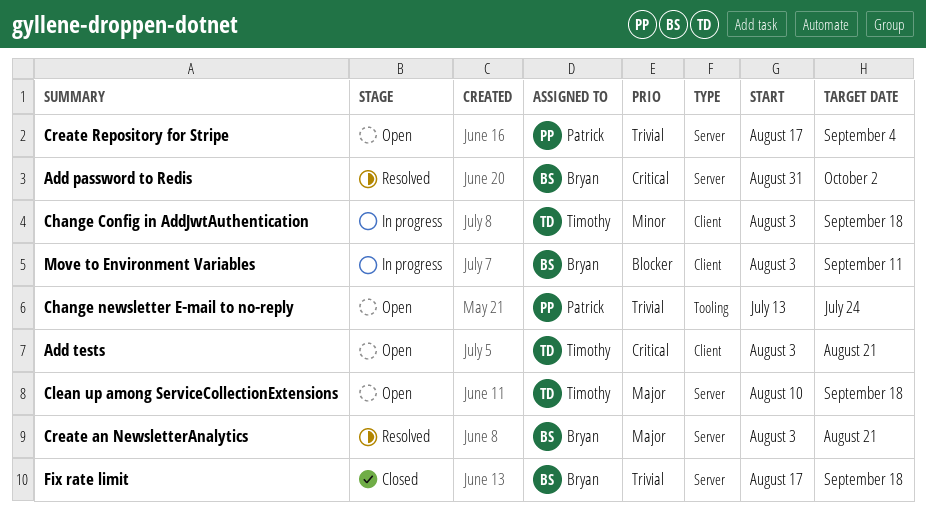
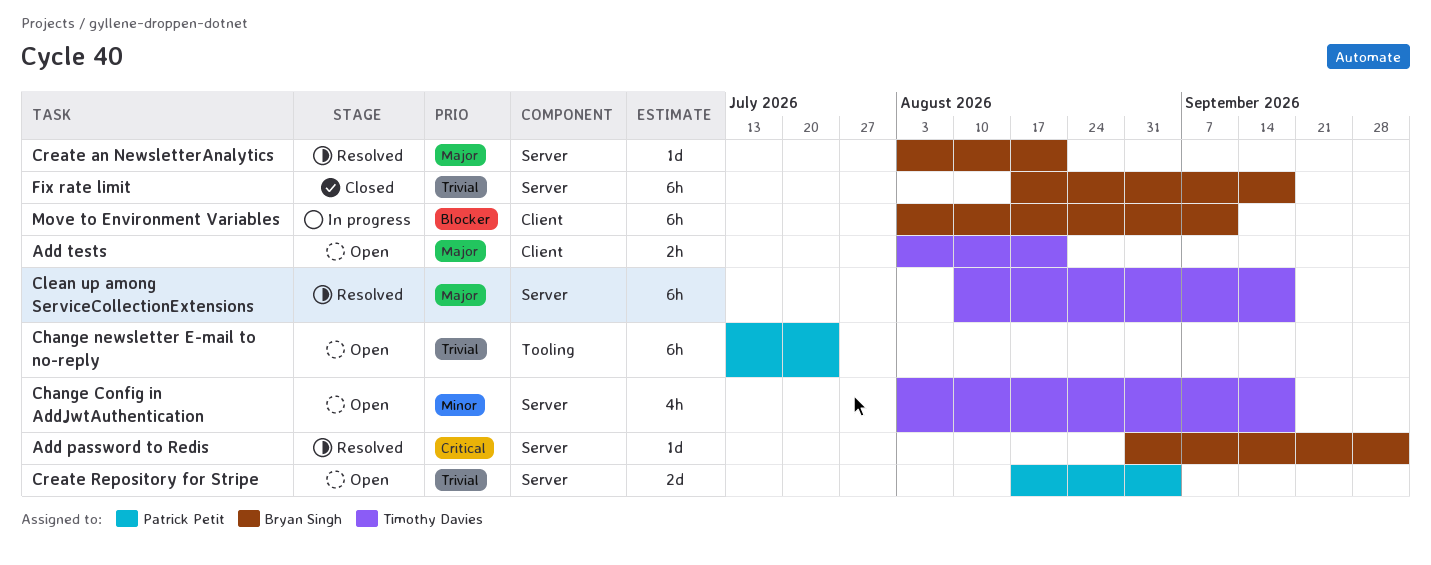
Add tests, priority: Critical -> Major
Change Config in AddJwtAuthentication, status: In progress -> Open
Change Config in AddJwtAuthentication, label: Client -> Server
Clean up among ServiceCollectionExtensions, status: Open -> Resolved

